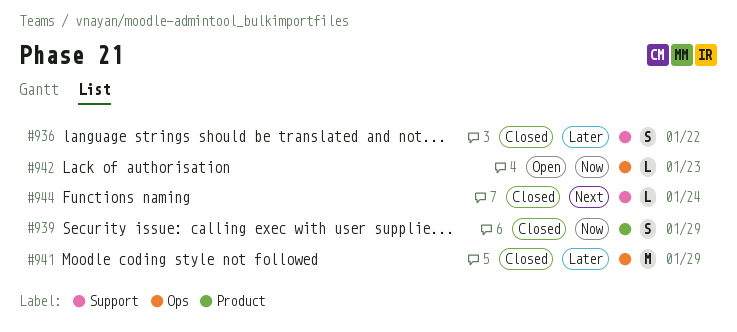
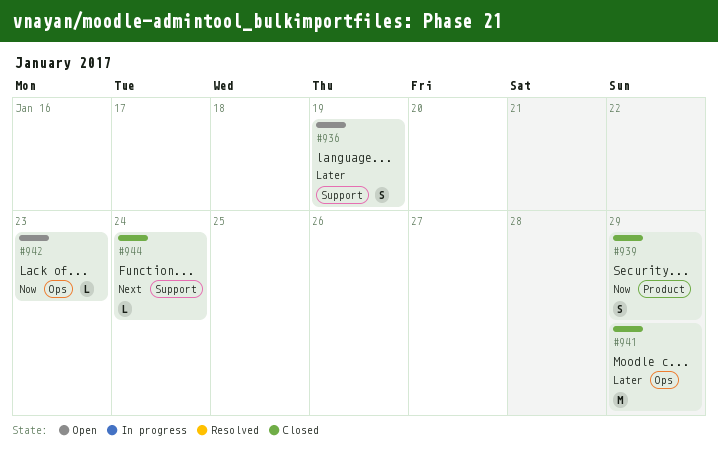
#936, status: Closed -> Open
#936, due: Jan 22 -> Jan 19

